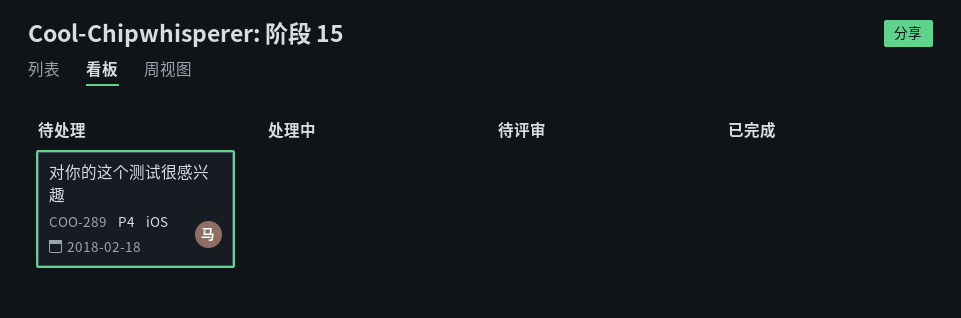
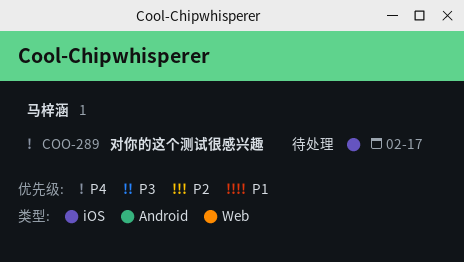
COO-289, due: Feb 18 -> Feb 17

